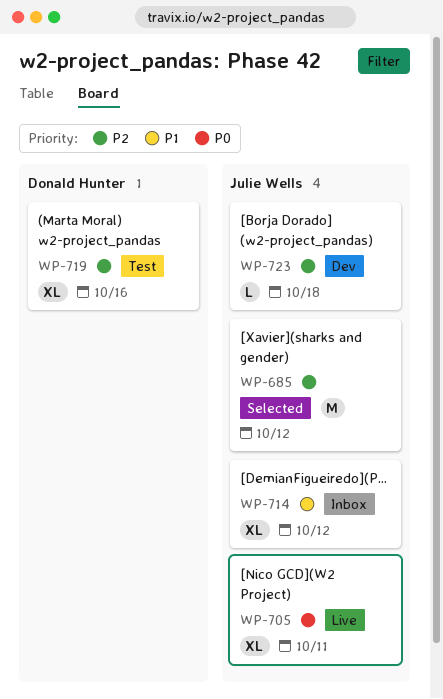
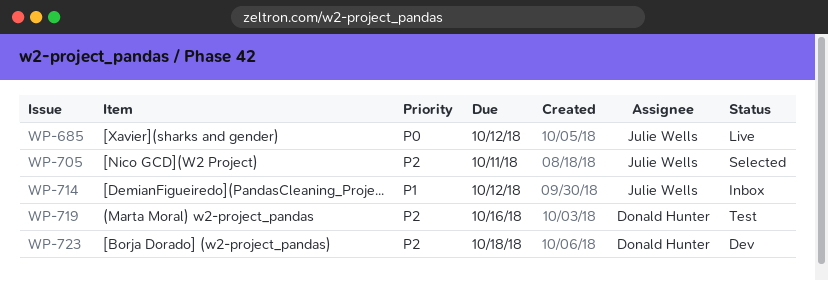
WP-685, status: Selected -> Live
WP-685, priority: P2 -> P0
WP-705, status: Live -> Selected
WP-705, priority: P0 -> P2
WP-723, owner: Julie Wells -> Donald Hunter

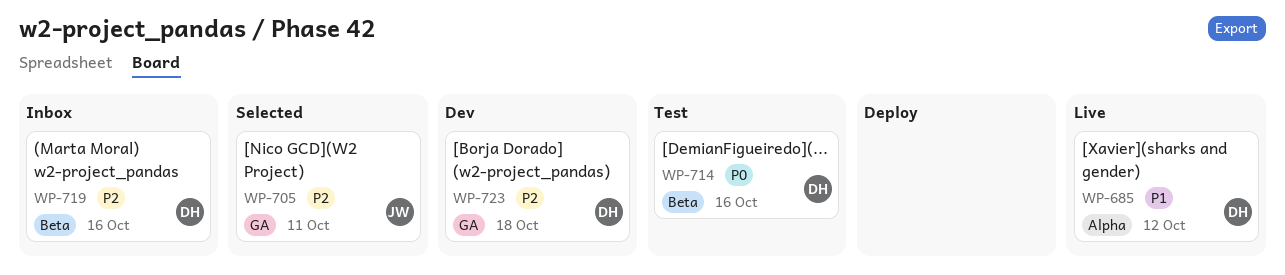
WP-685, owner: Julie Wells -> Donald Hunter
WP-685, priority: P0 -> P1
WP-714, status: Inbox -> Test
WP-714, owner: Julie Wells -> Donald Hunter
WP-714, priority: P1 -> P0
WP-714, due: Oct 12 -> Oct 16
WP-719, status: Test -> Inbox

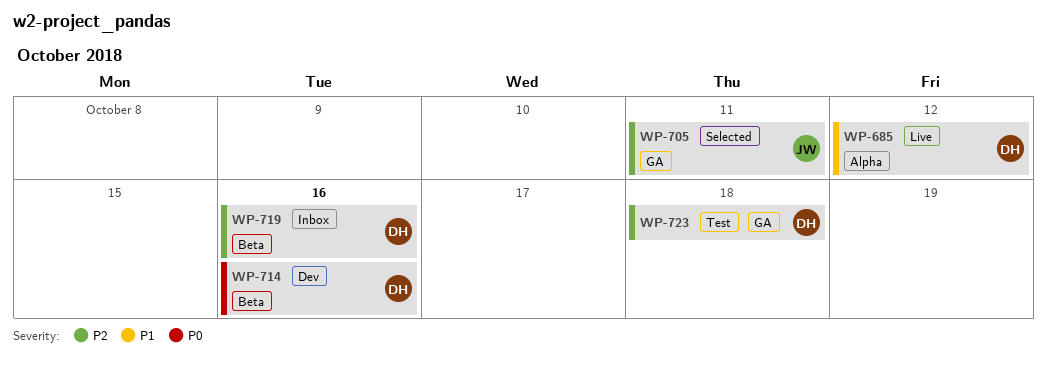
WP-714, status: Test -> Dev
WP-723, status: Dev -> Test

